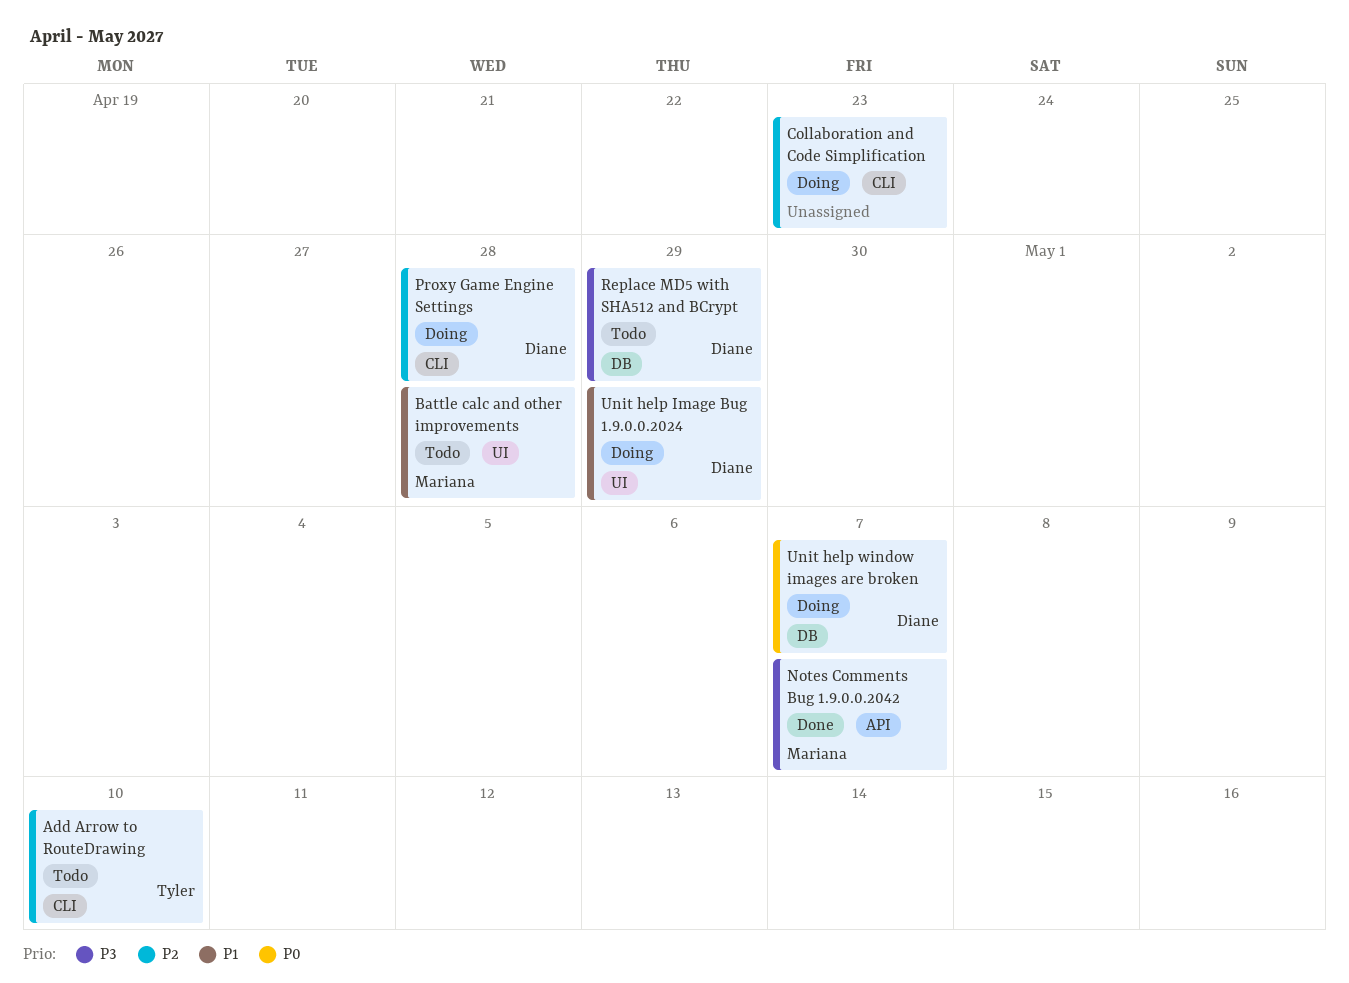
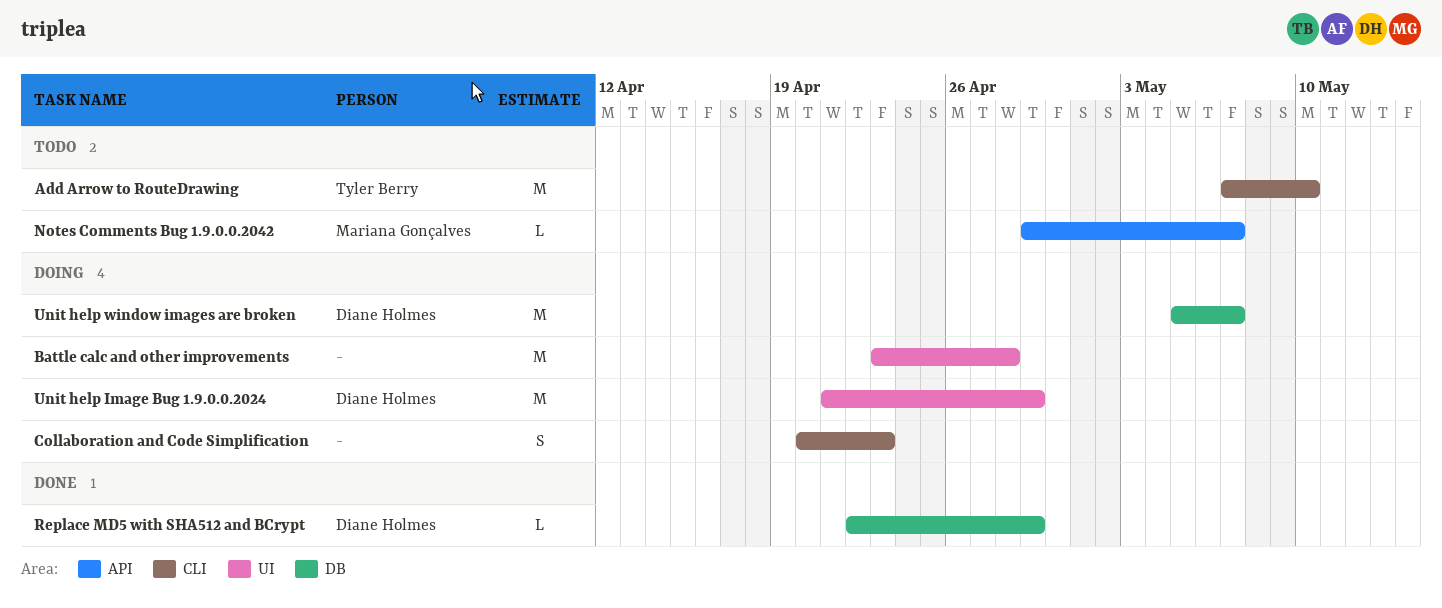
Battle calc and other improvements, status: Todo -> Doing
Battle calc and other improvements, owner: Mariana Gonçalves -> none
Notes Comments Bug 1.9.0.0.2042, status: Done -> Todo
Proxy Game Engine Settings: present -> none
Replace MD5 with SHA512 and BCrypt, status: Todo -> Done

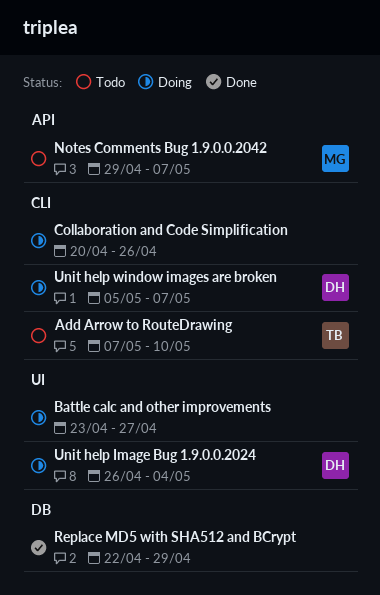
Battle calc and other improvements, due: Apr 28 -> Apr 27
Collaboration and Code Simplification, due: Apr 23 -> Apr 26
Replace MD5 with SHA512 and BCrypt, owner: Diane Holmes -> none
Unit help Image Bug 1.9.0.0.2024, start: Apr 21 -> Apr 26
Unit help Image Bug 1.9.0.0.2024, due: Apr 29 -> May 4
Unit help window images are broken, label: DB -> CLI

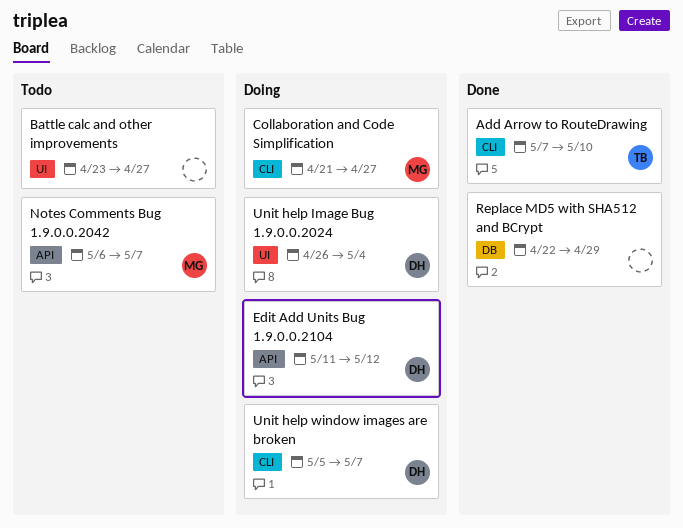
Add Arrow to RouteDrawing, status: Todo -> Done
Battle calc and other improvements, status: Doing -> Todo
Collaboration and Code Simplification, owner: none -> MG
Collaboration and Code Simplification, start: Apr 20 -> Apr 21
Collaboration and Code Simplification, due: Apr 26 -> Apr 27
Edit Add Units Bug 1.9.0.0.2104: none -> present
Notes Comments Bug 1.9.0.0.2042, start: Apr 29 -> May 6

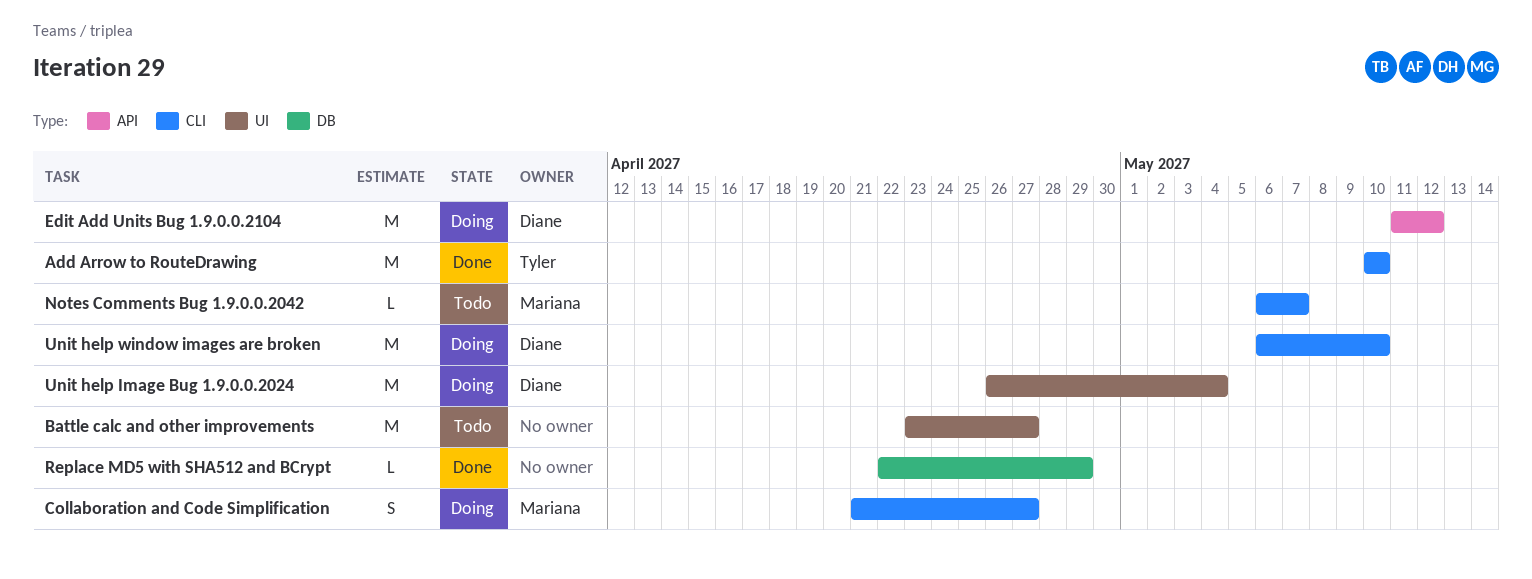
Add Arrow to RouteDrawing, start: May 7 -> May 10
Notes Comments Bug 1.9.0.0.2042, label: API -> CLI
Unit help window images are broken, start: May 5 -> May 6
Unit help window images are broken, due: May 7 -> May 10

